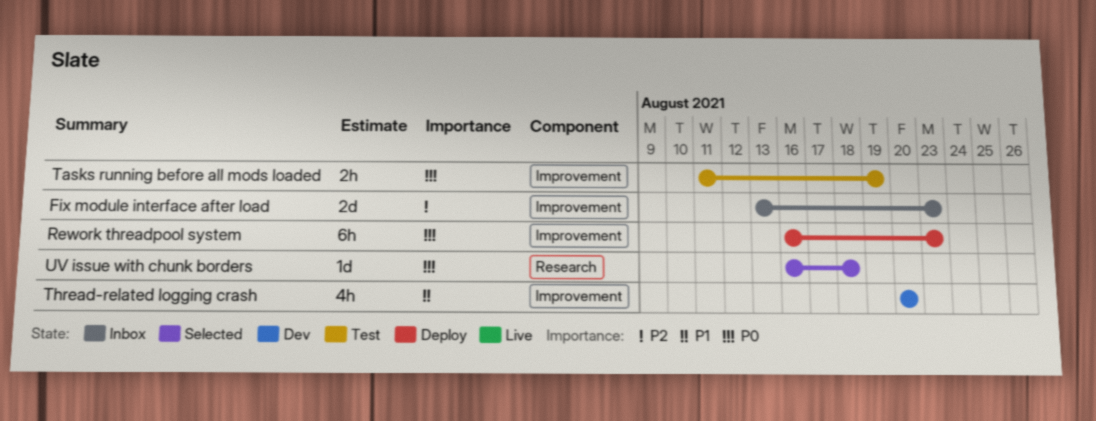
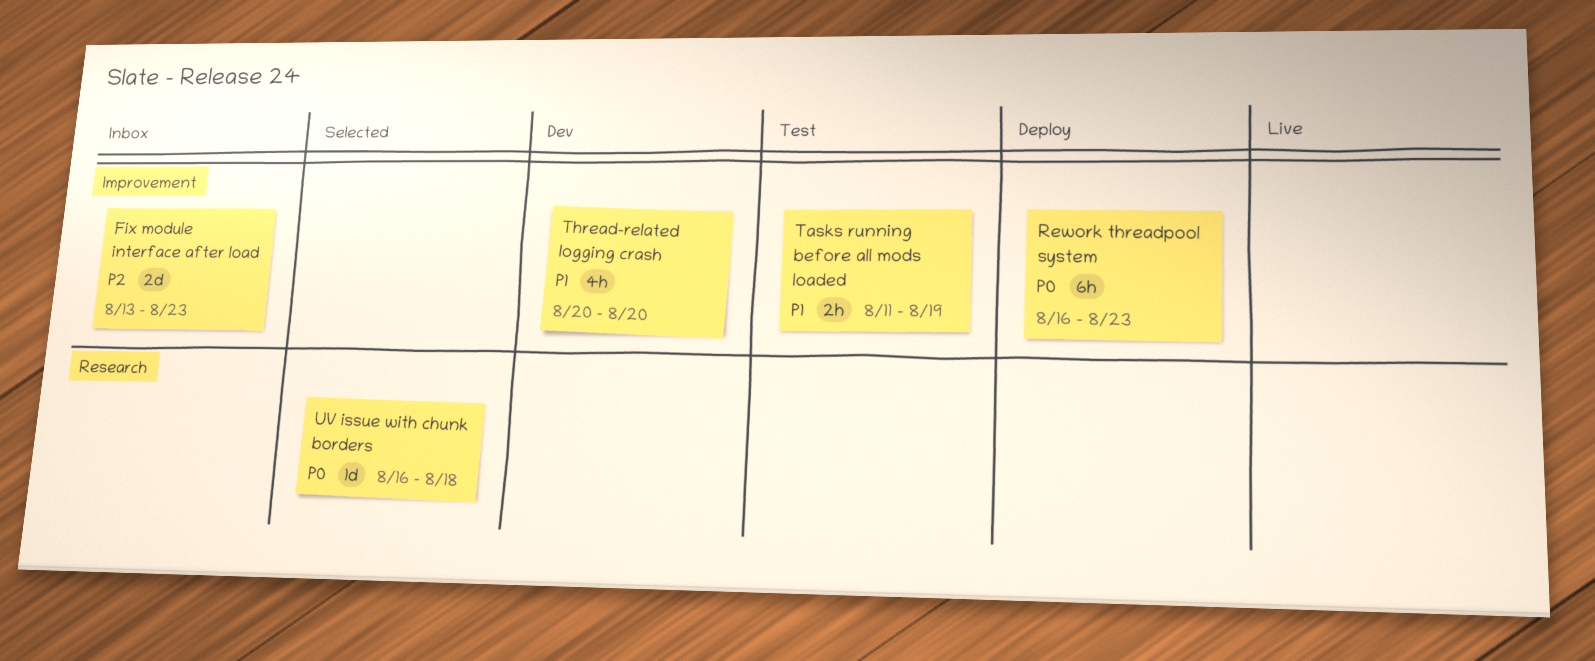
Tasks running before all mods loaded, priority: P0 -> P1

